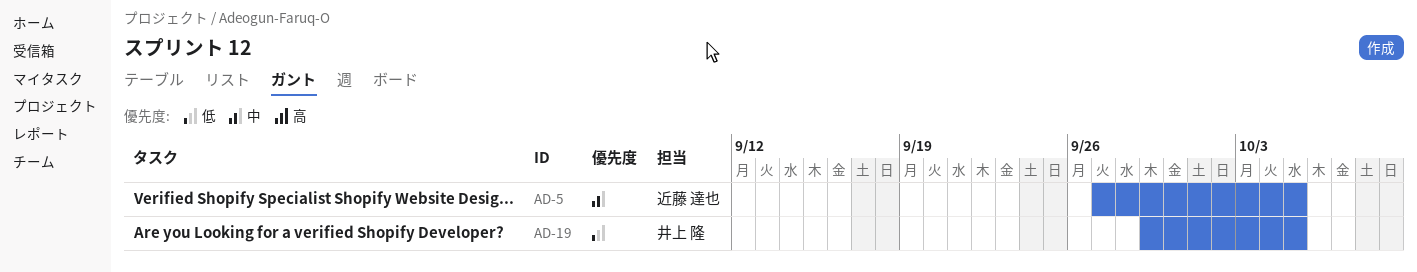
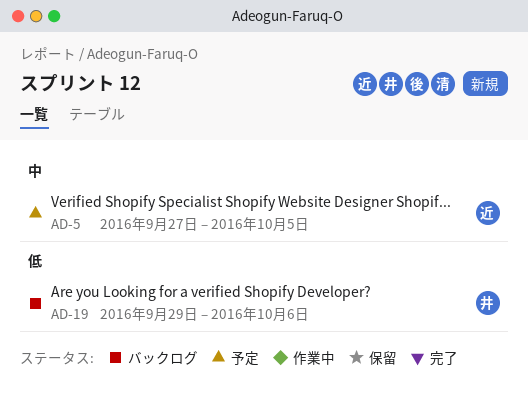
AD-19, due: Oct 5 -> Oct 6

